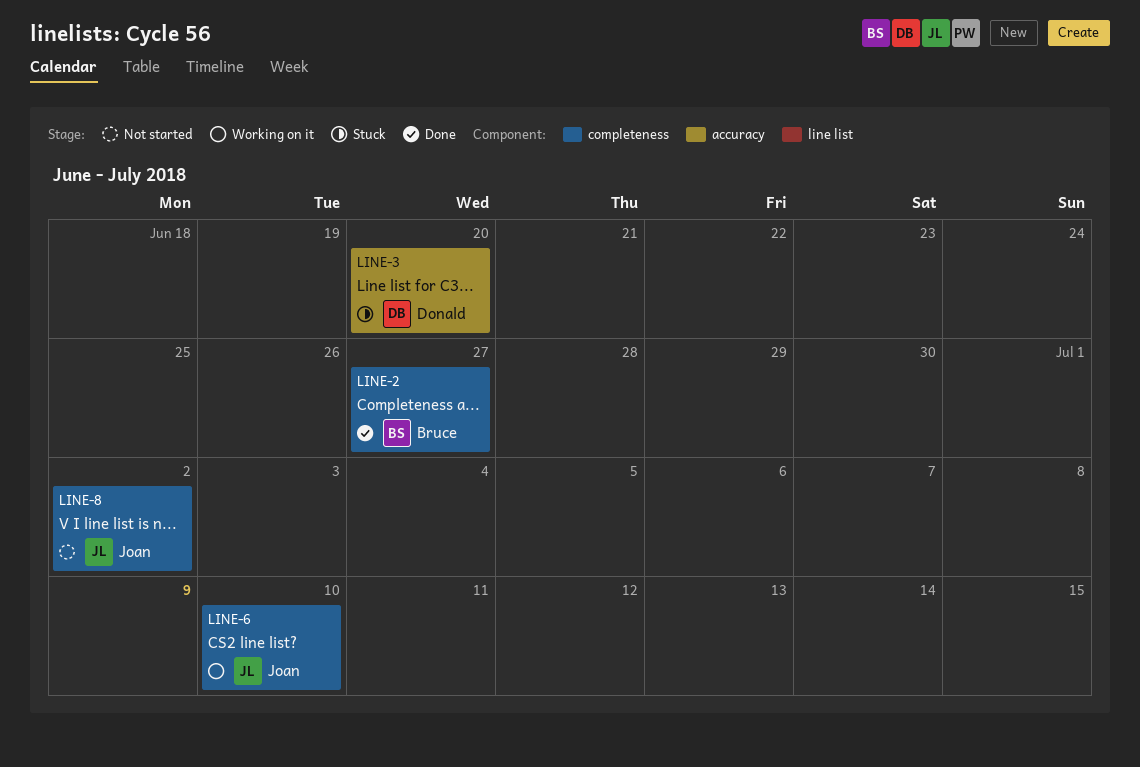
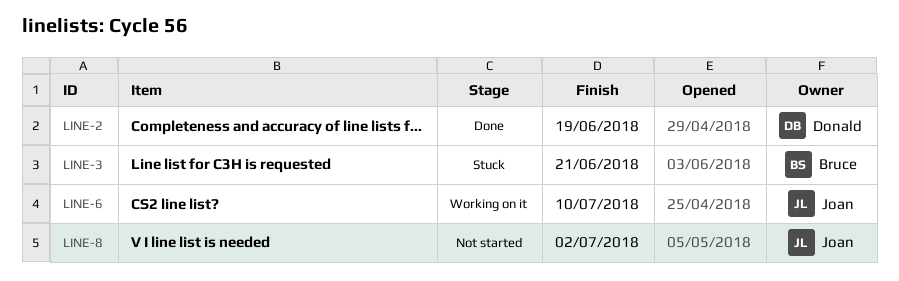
LINE-2, owner: Bruce -> Donald
LINE-2, due: Jun 27 -> Jun 19
LINE-3, owner: Donald -> Bruce
LINE-3, due: Jun 20 -> Jun 21

